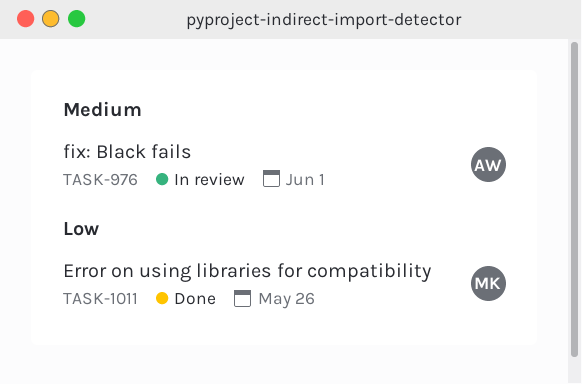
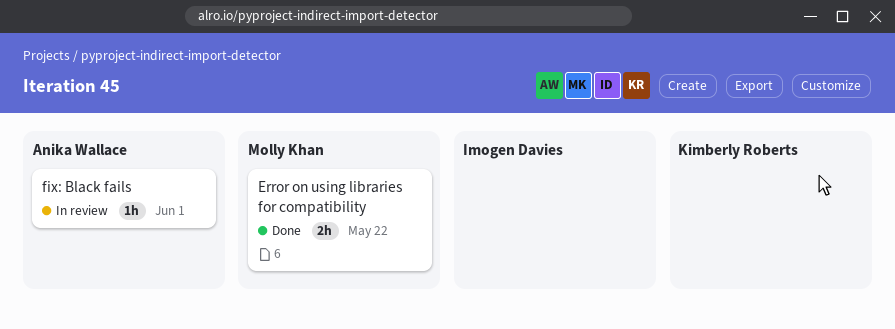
Error on using libraries for compatibility, due: May 26 -> May 22

